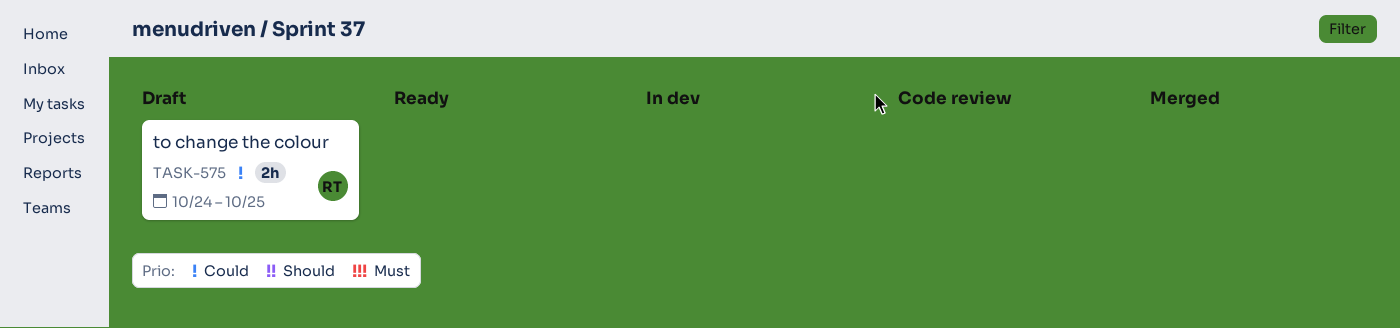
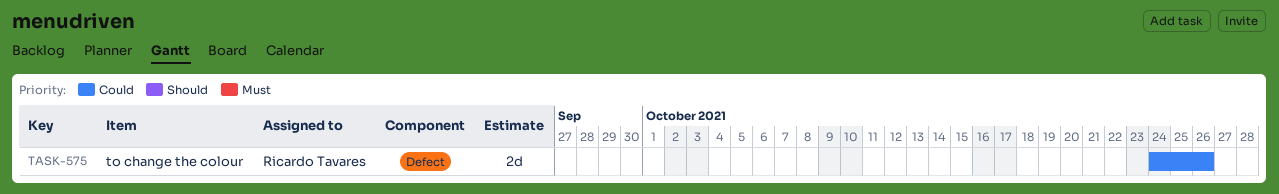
TASK-575, estimate: 2h -> 2d
TASK-575, due: Oct 25 -> Oct 26

